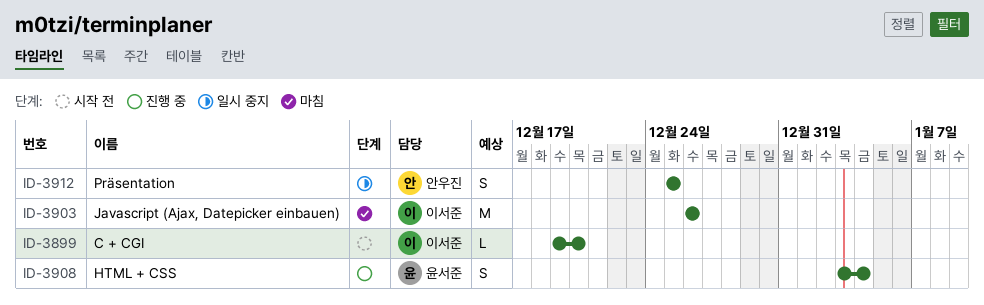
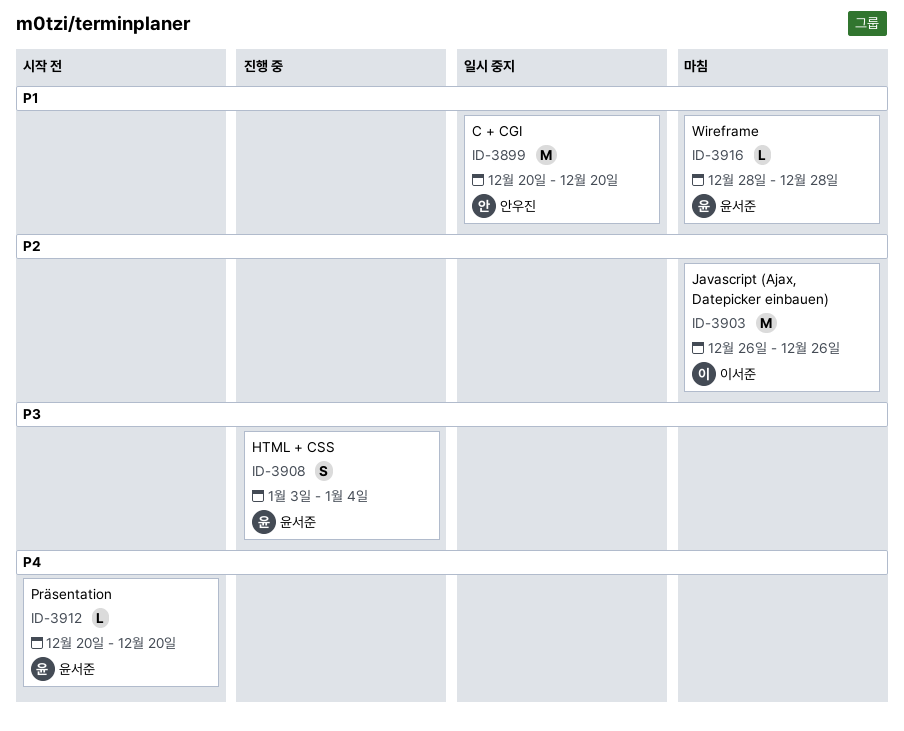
ID-3899, status: 시작 전 -> 일시 중지
ID-3899, owner: 이서준 -> 안우진
ID-3899, estimate: L -> M
ID-3899, start: Dec 19 -> Dec 20
ID-3912, status: 일시 중지 -> 시작 전
ID-3912, owner: 안우진 -> 윤서준
ID-3912, estimate: S -> L
ID-3912, start: Dec 25 -> Dec 20
ID-3912, due: Dec 25 -> Dec 20
ID-3916: none -> present

